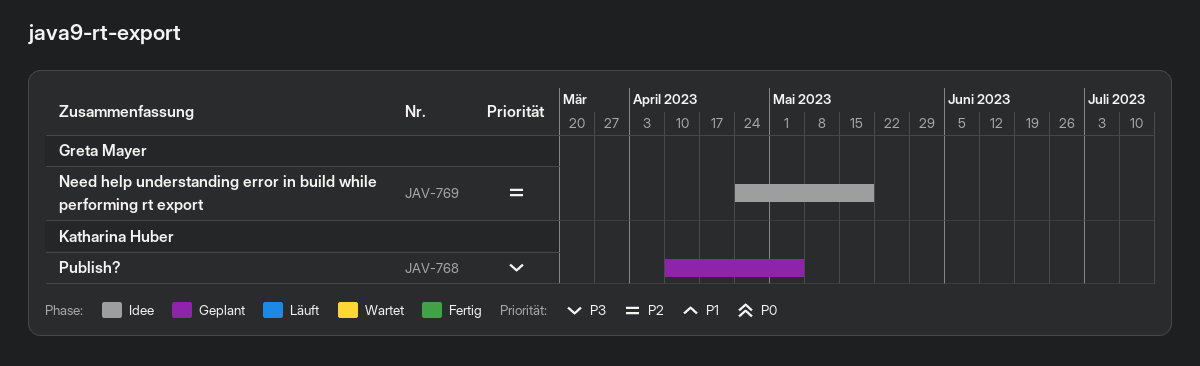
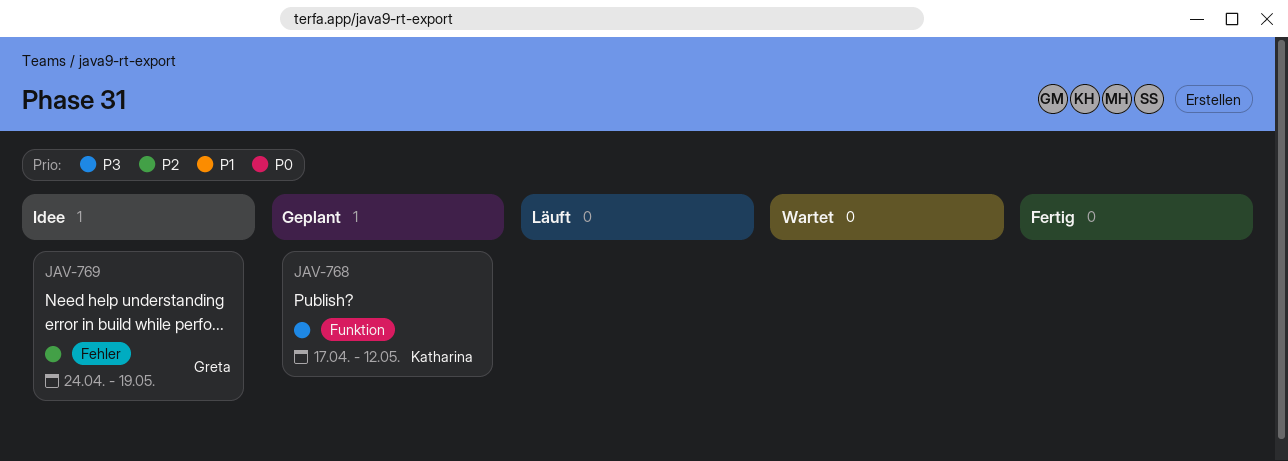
JAV-768, start: Apr 10 -> Apr 17
JAV-768, due: May 5 -> May 12

